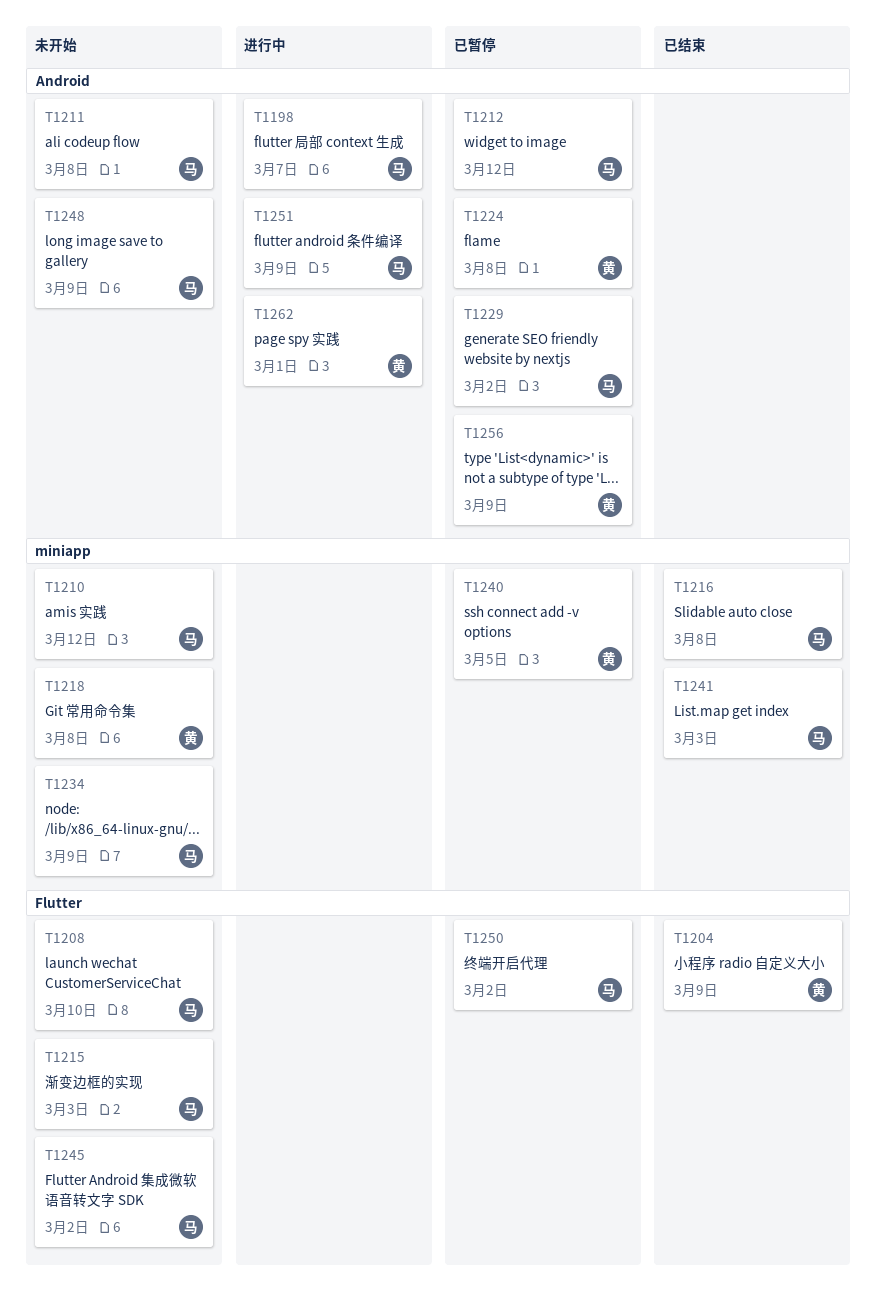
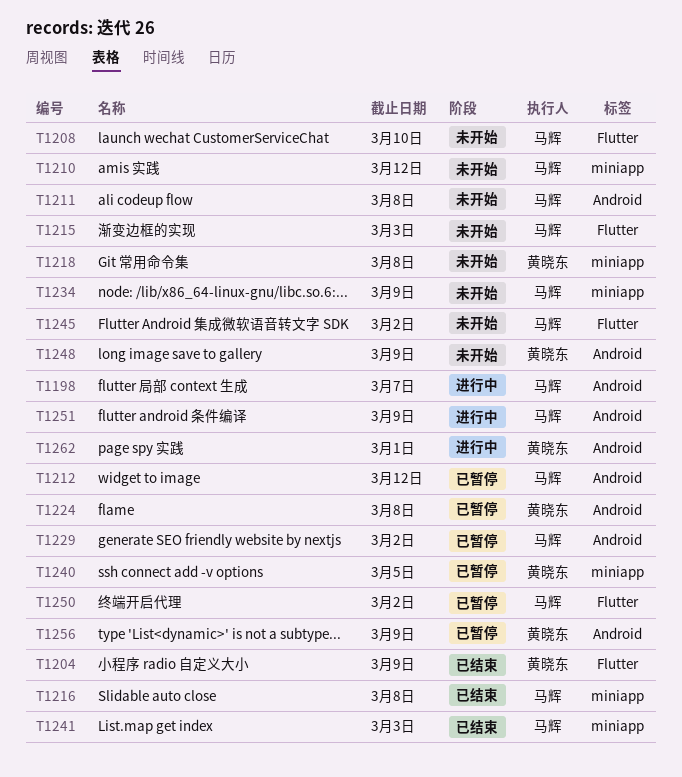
T1248, owner: 马辉 -> 黄晓东

